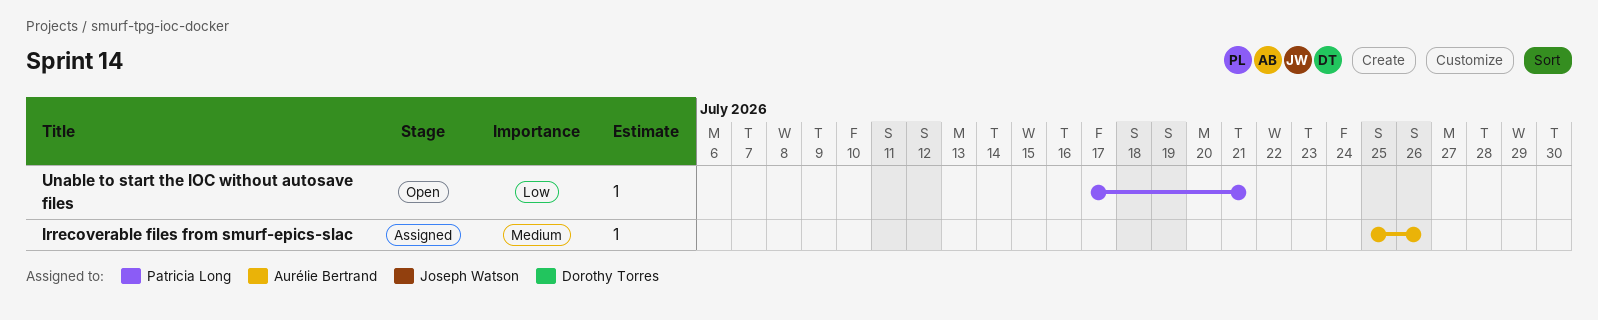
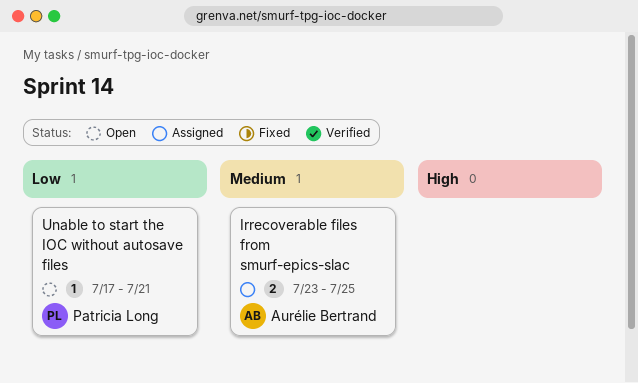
Irrecoverable files from smurf-epics-slac, estimate: 1 -> 2
Irrecoverable files from smurf-epics-slac, start: Jul 25 -> Jul 23
Irrecoverable files from smurf-epics-slac, due: Jul 26 -> Jul 25

